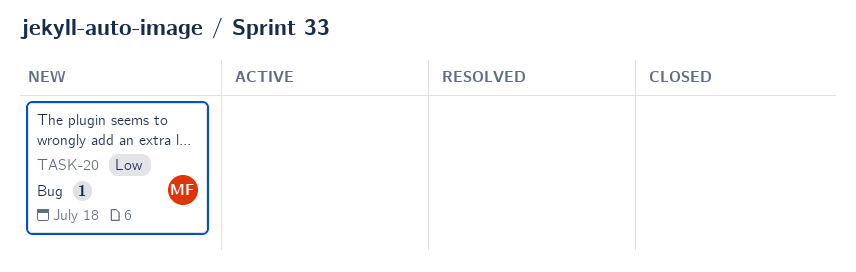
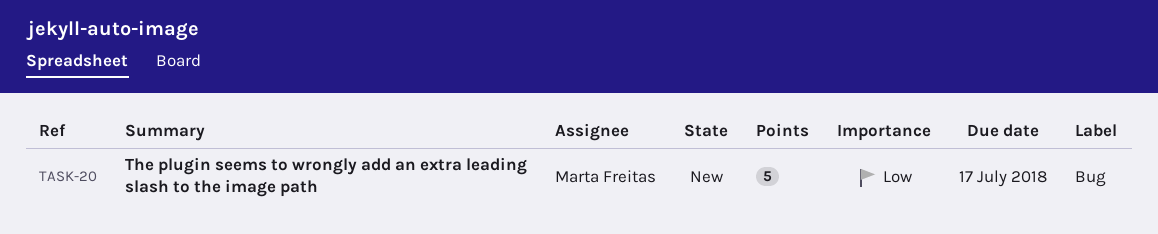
TASK-20, estimate: 1 -> 5
TASK-20, due: Jul 18 -> Jul 17

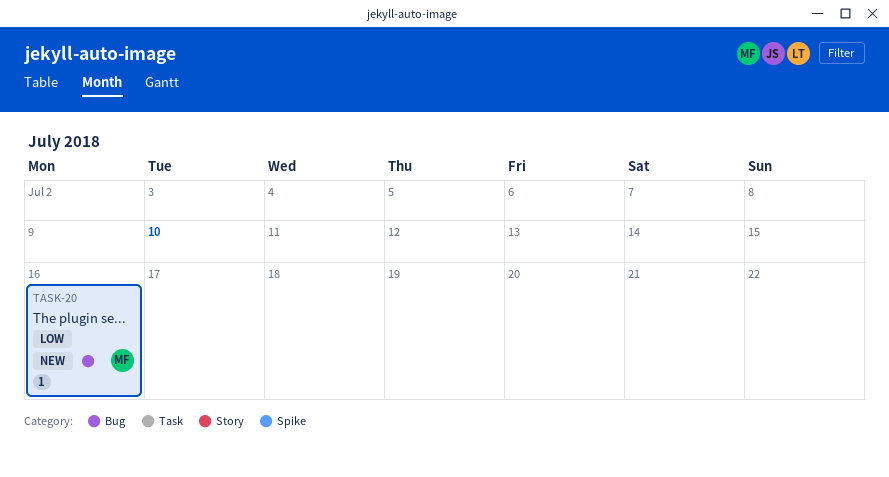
TASK-20, estimate: 5 -> 1
TASK-20, due: Jul 17 -> Jul 16

